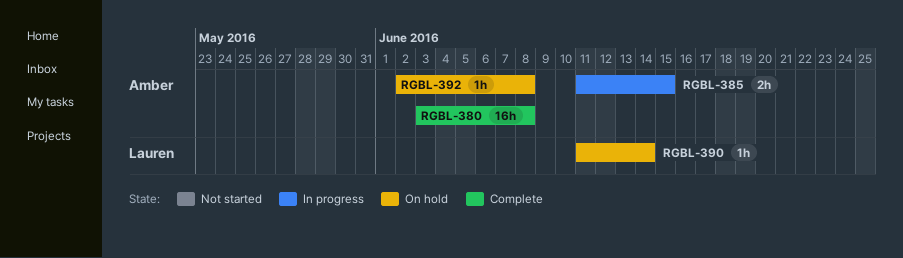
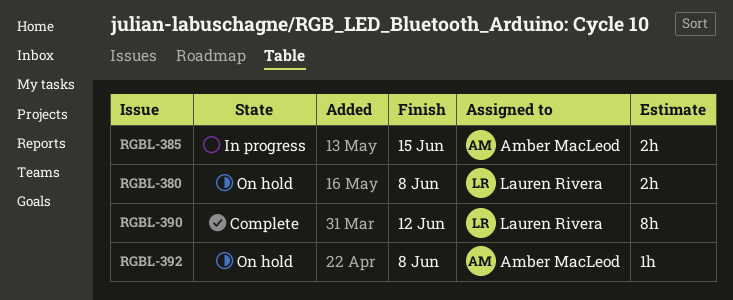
RGBL-380, status: Complete -> On hold
RGBL-380, owner: Amber MacLeod -> Lauren Rivera
RGBL-380, estimate: 16h -> 2h
RGBL-390, status: On hold -> Complete
RGBL-390, estimate: 1h -> 8h
RGBL-390, due: Jun 14 -> Jun 12

